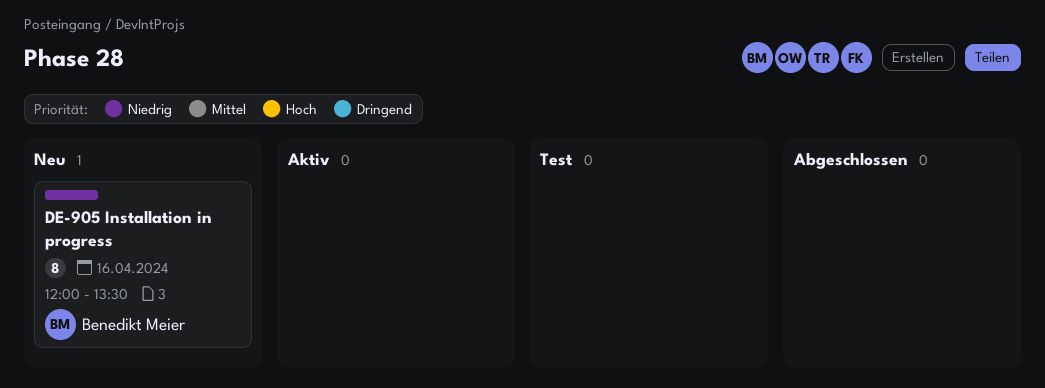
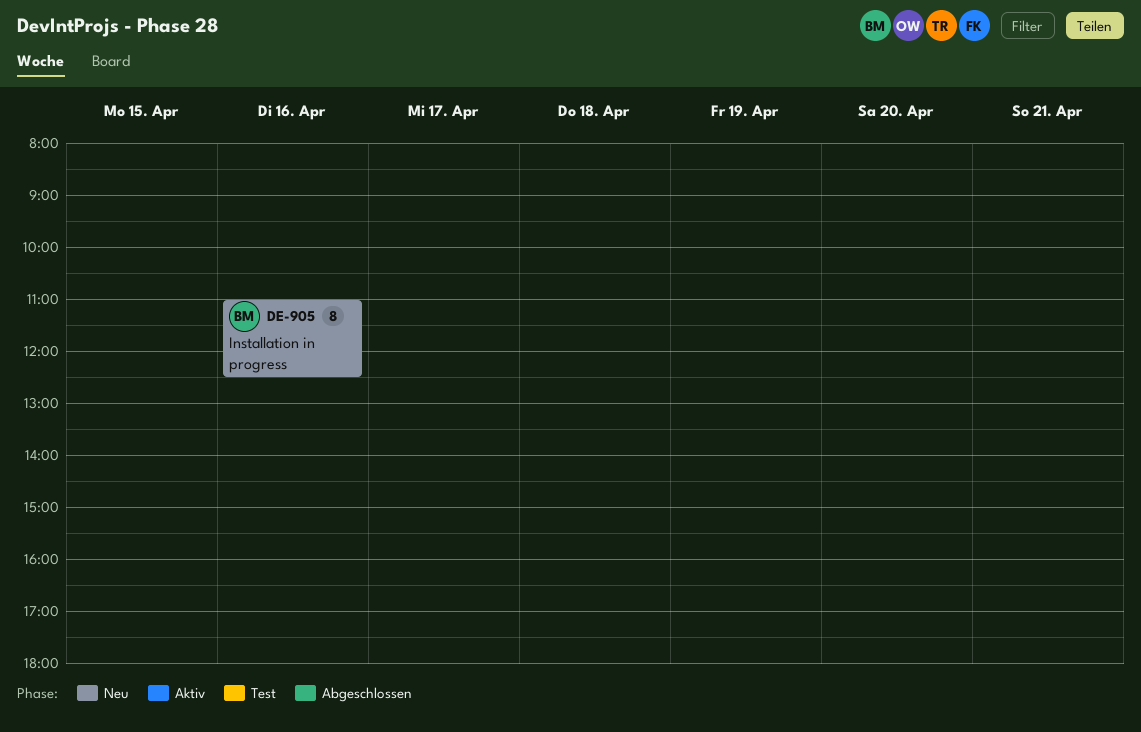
DE-905, begins: 12:00 -> 11:00
DE-905, ends: 13:30 -> 12:30

